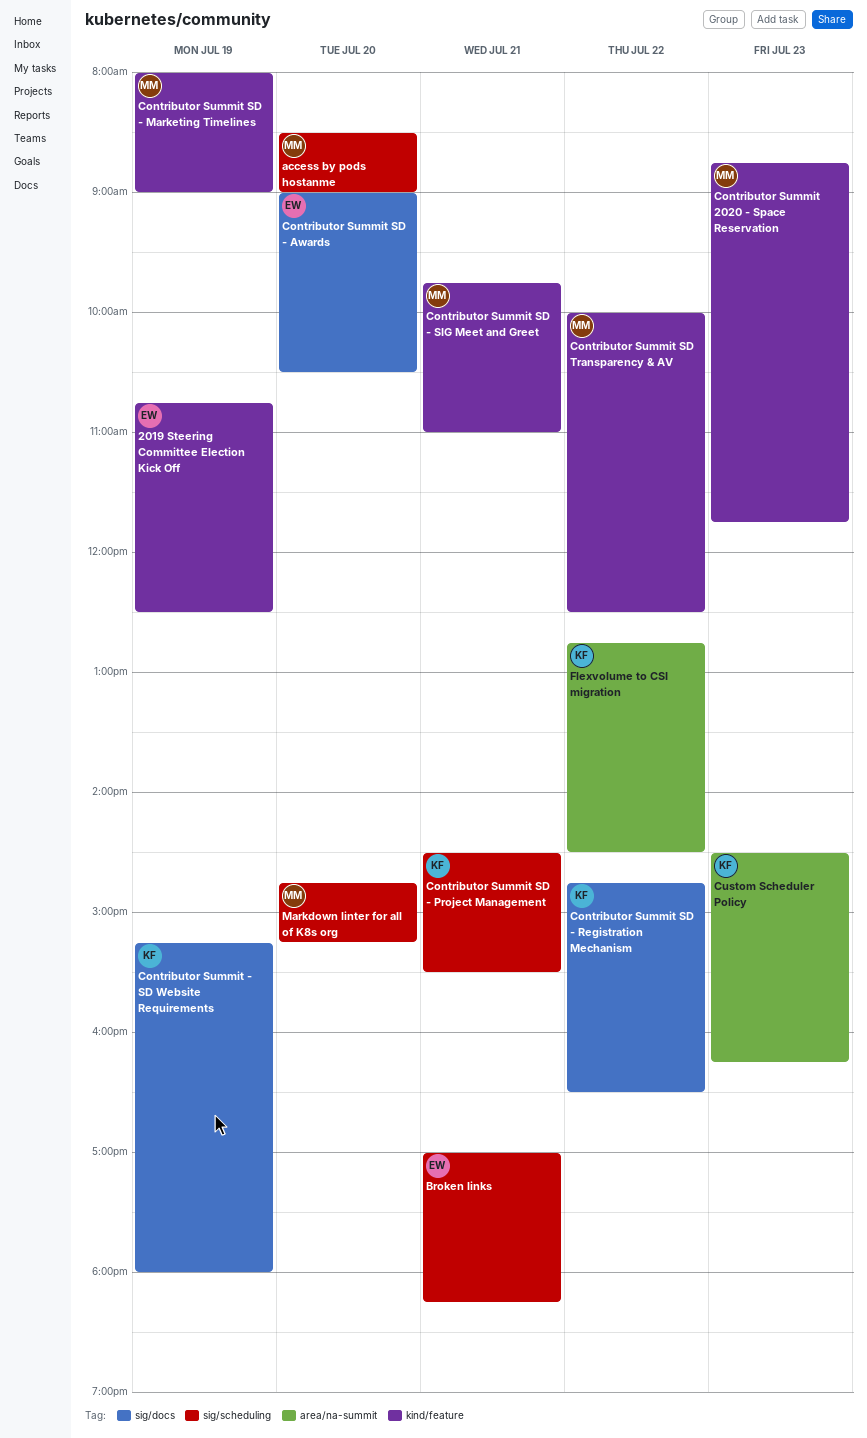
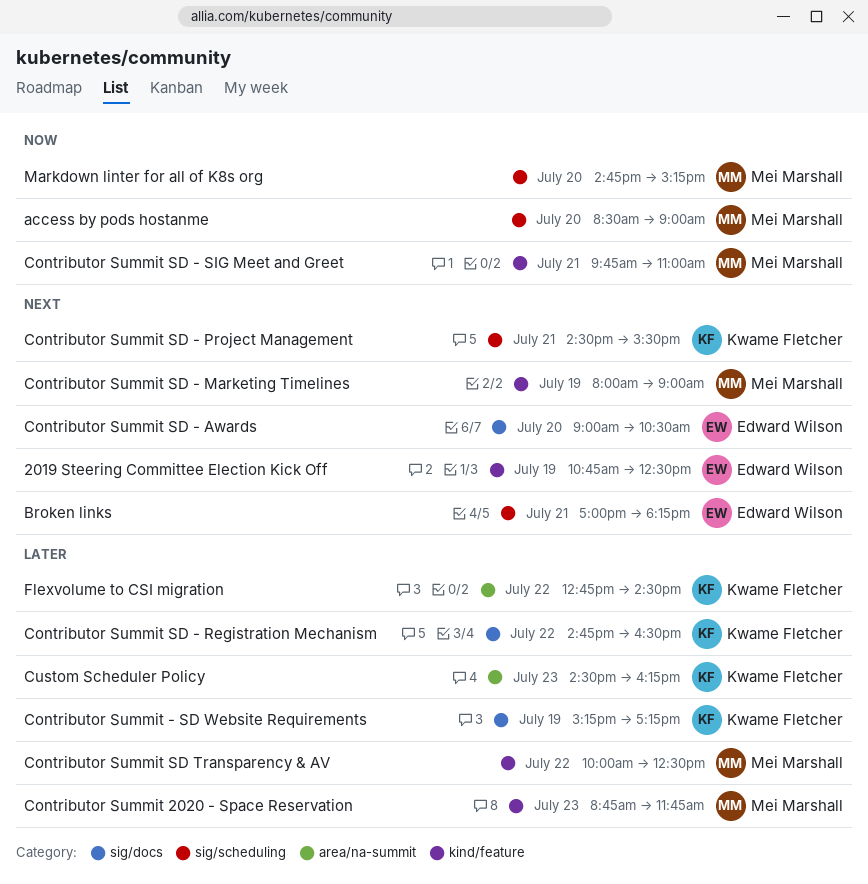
Contributor Summit - SD Website Requirements, ends: 18:00 -> 17:15

